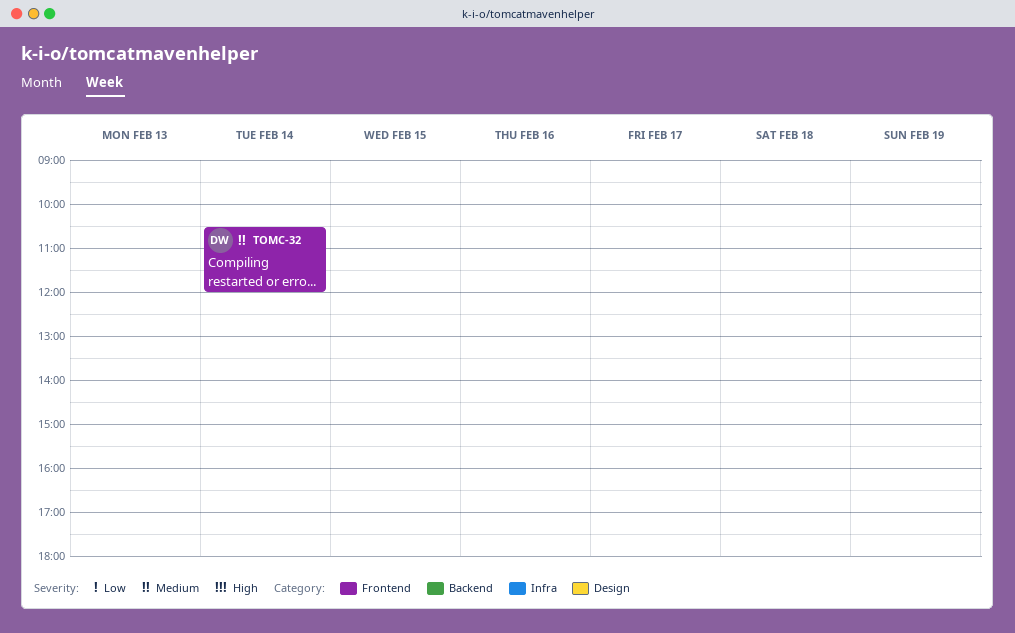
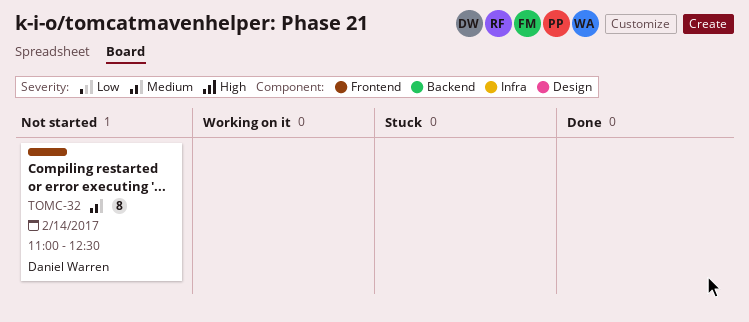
TOMC-32, begins: 10:30 -> 11:00
TOMC-32, ends: 12:00 -> 12:30

